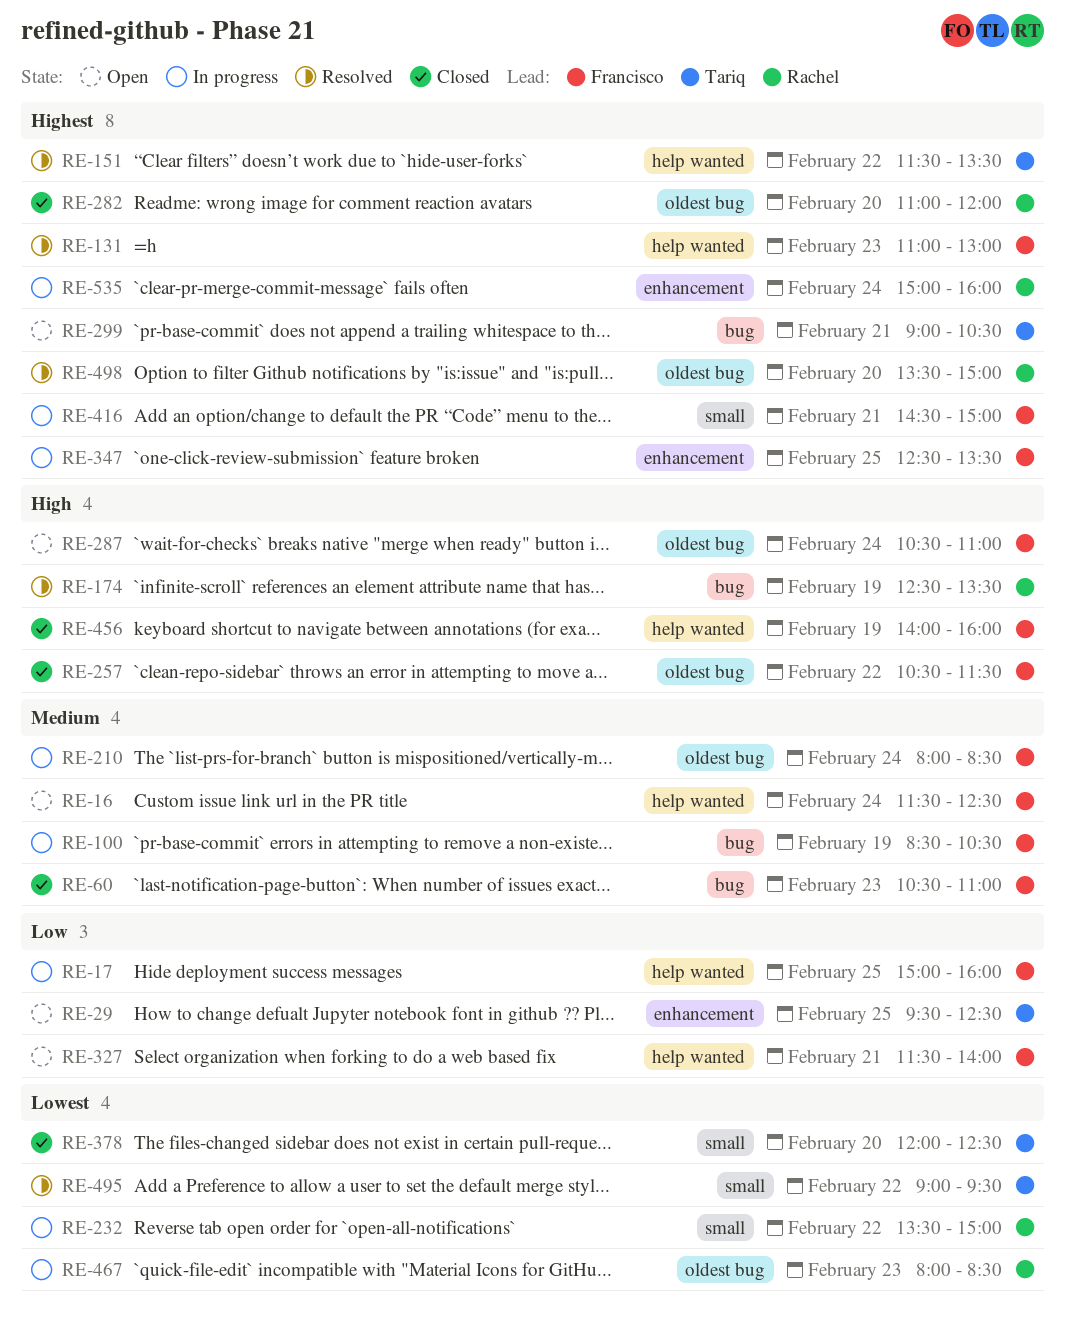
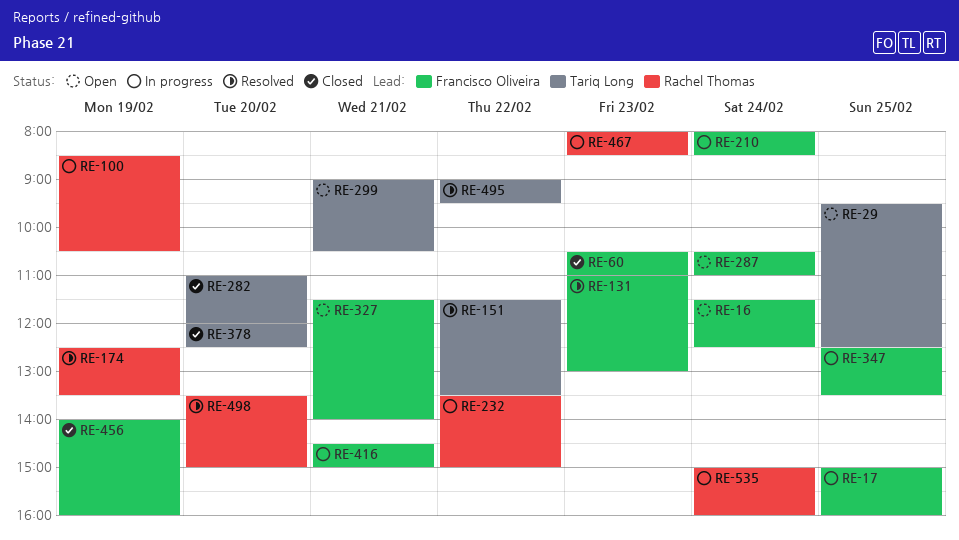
RE-100, owner: Francisco Oliveira -> Rachel Thomas
RE-257: present -> none
RE-282, owner: Rachel Thomas -> Tariq Long

